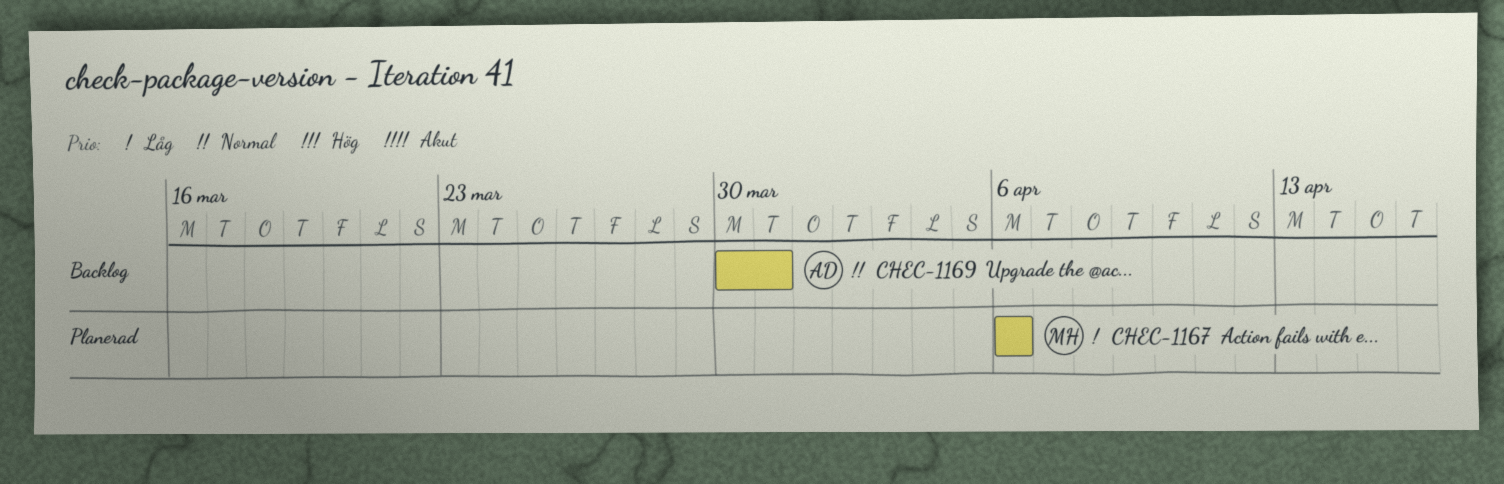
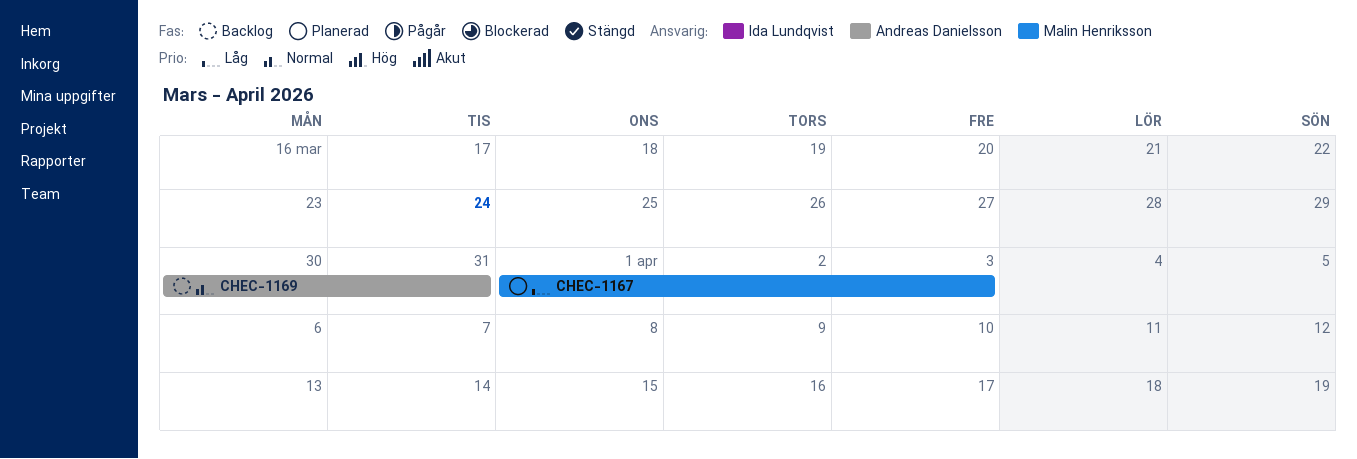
CHEC-1167, start: Apr 6 -> Apr 1
CHEC-1167, due: Apr 6 -> Apr 3

